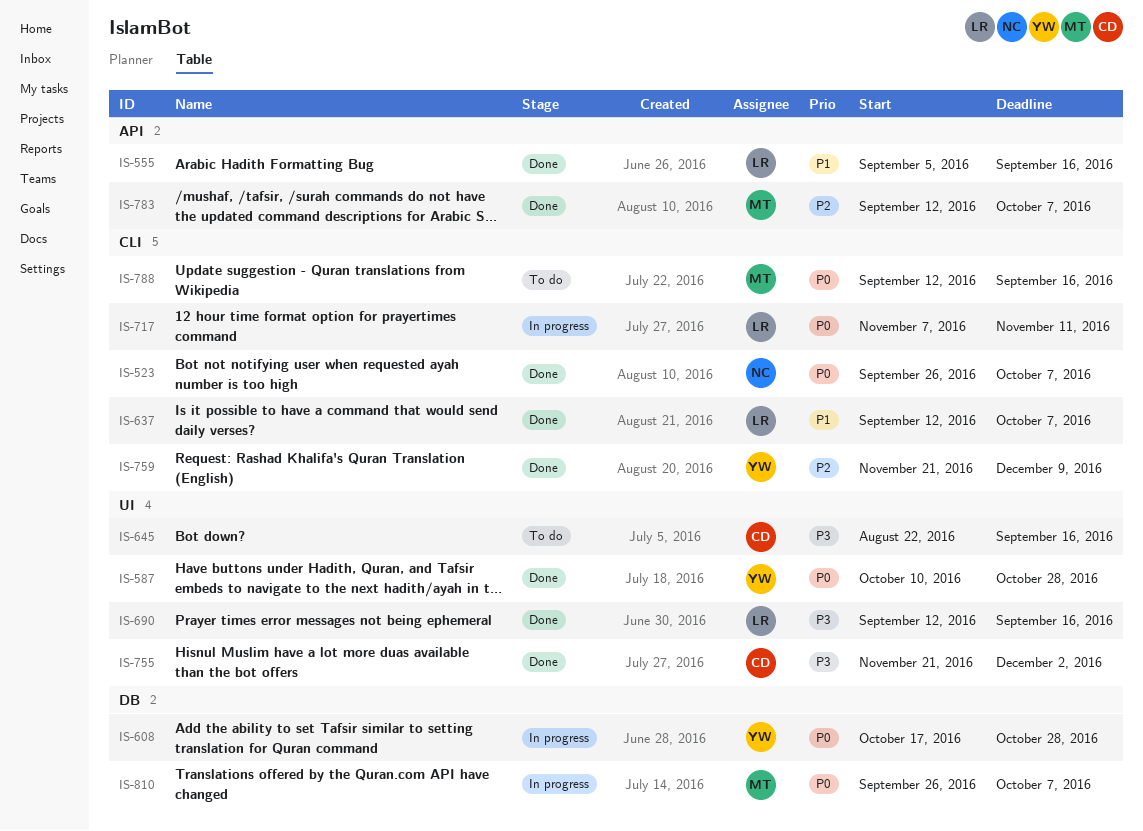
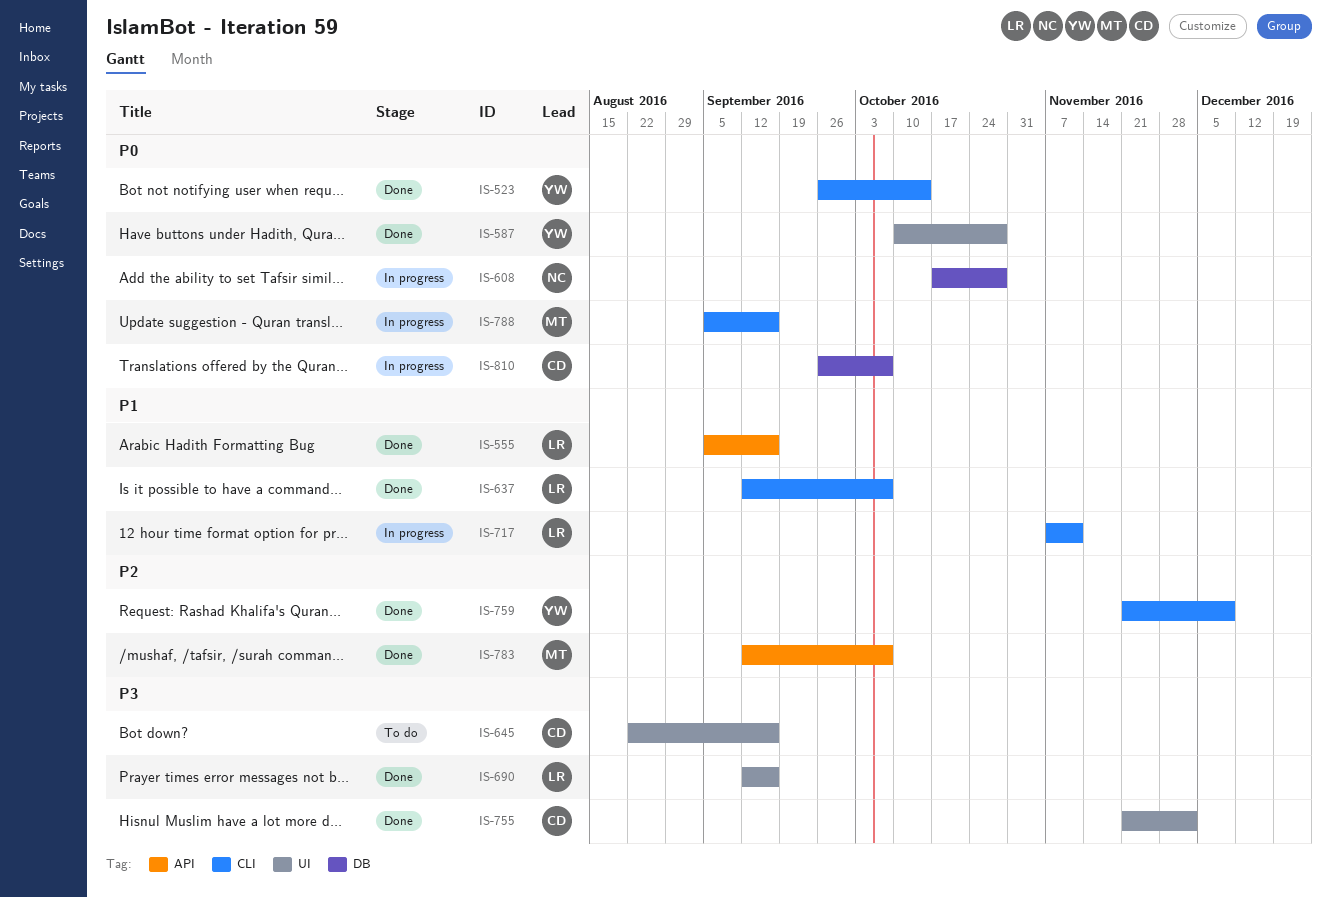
IS-523, owner: NC -> YW
IS-523, due: Oct 7 -> Oct 14
IS-608, owner: YW -> NC
IS-717, priority: P0 -> P1
IS-788, status: To do -> In progress
IS-788, start: Sep 12 -> Sep 5
IS-810, owner: MT -> CD

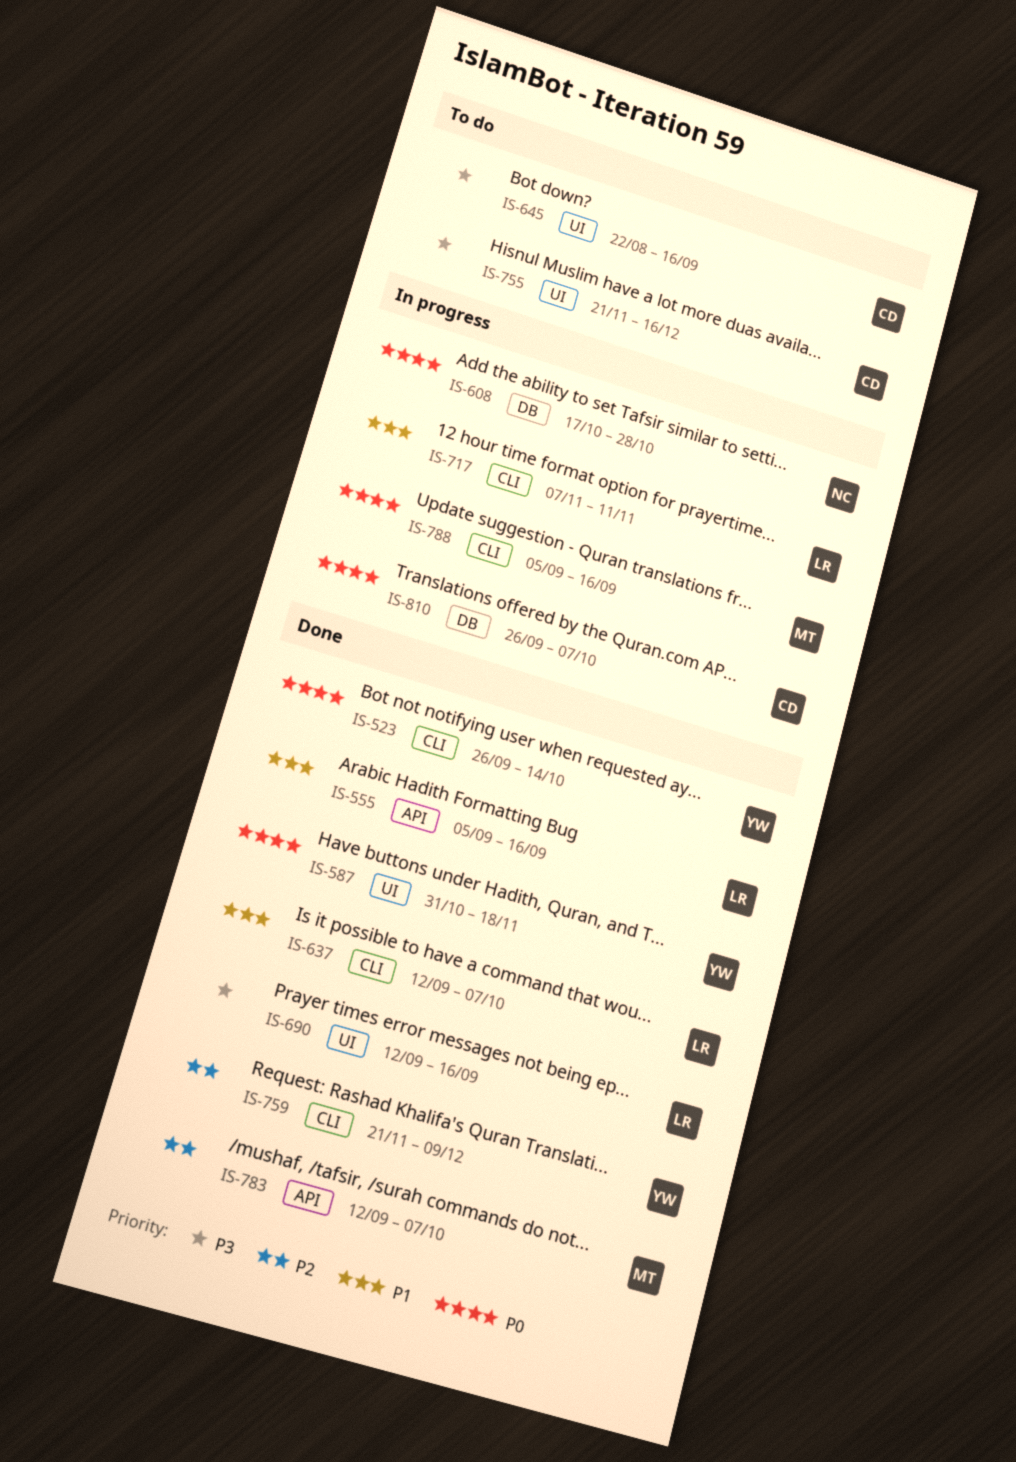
IS-587, start: Oct 10 -> Oct 31
IS-587, due: Oct 28 -> Nov 18
IS-755, status: Done -> To do
IS-755, due: Dec 2 -> Dec 16

